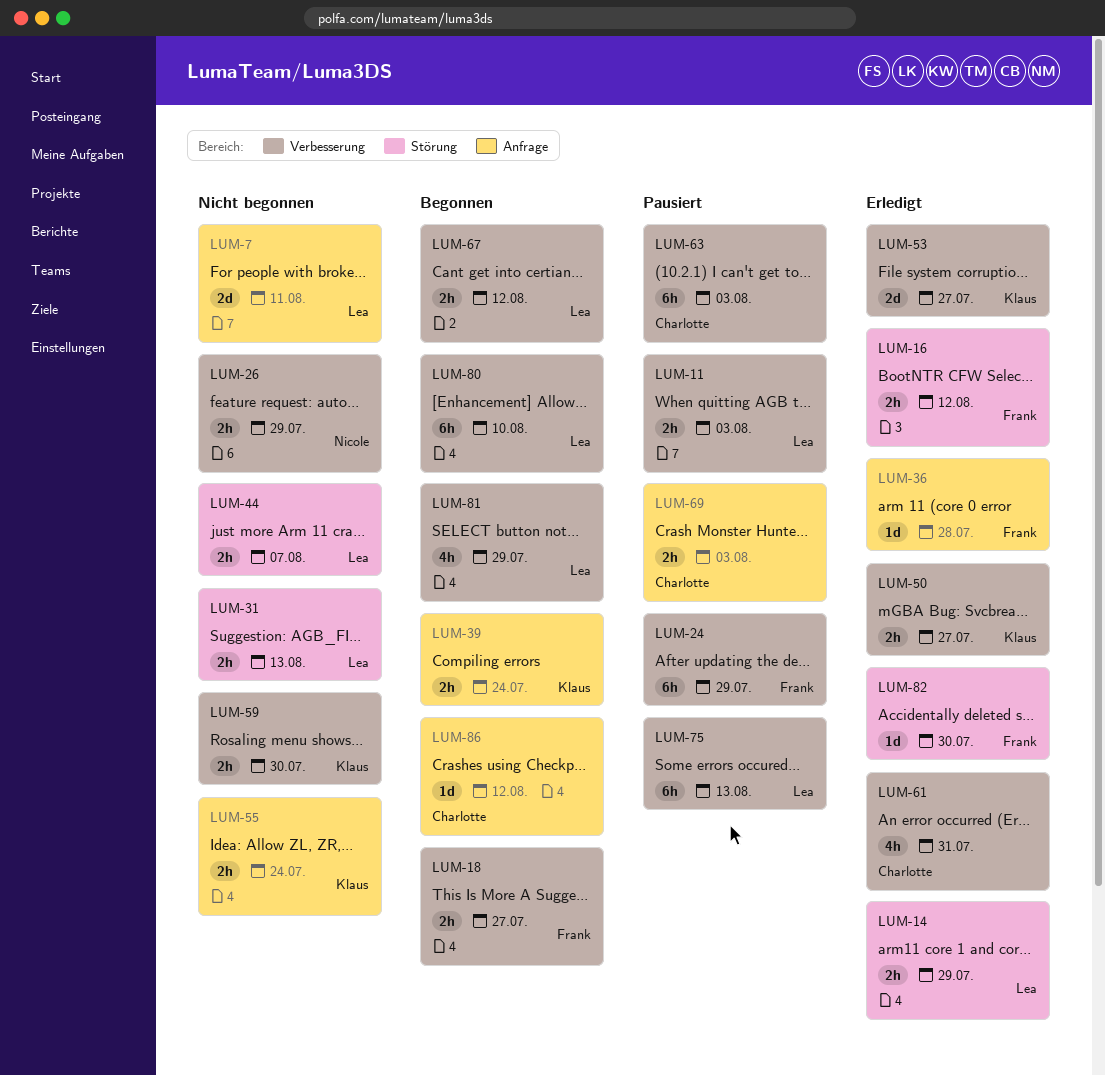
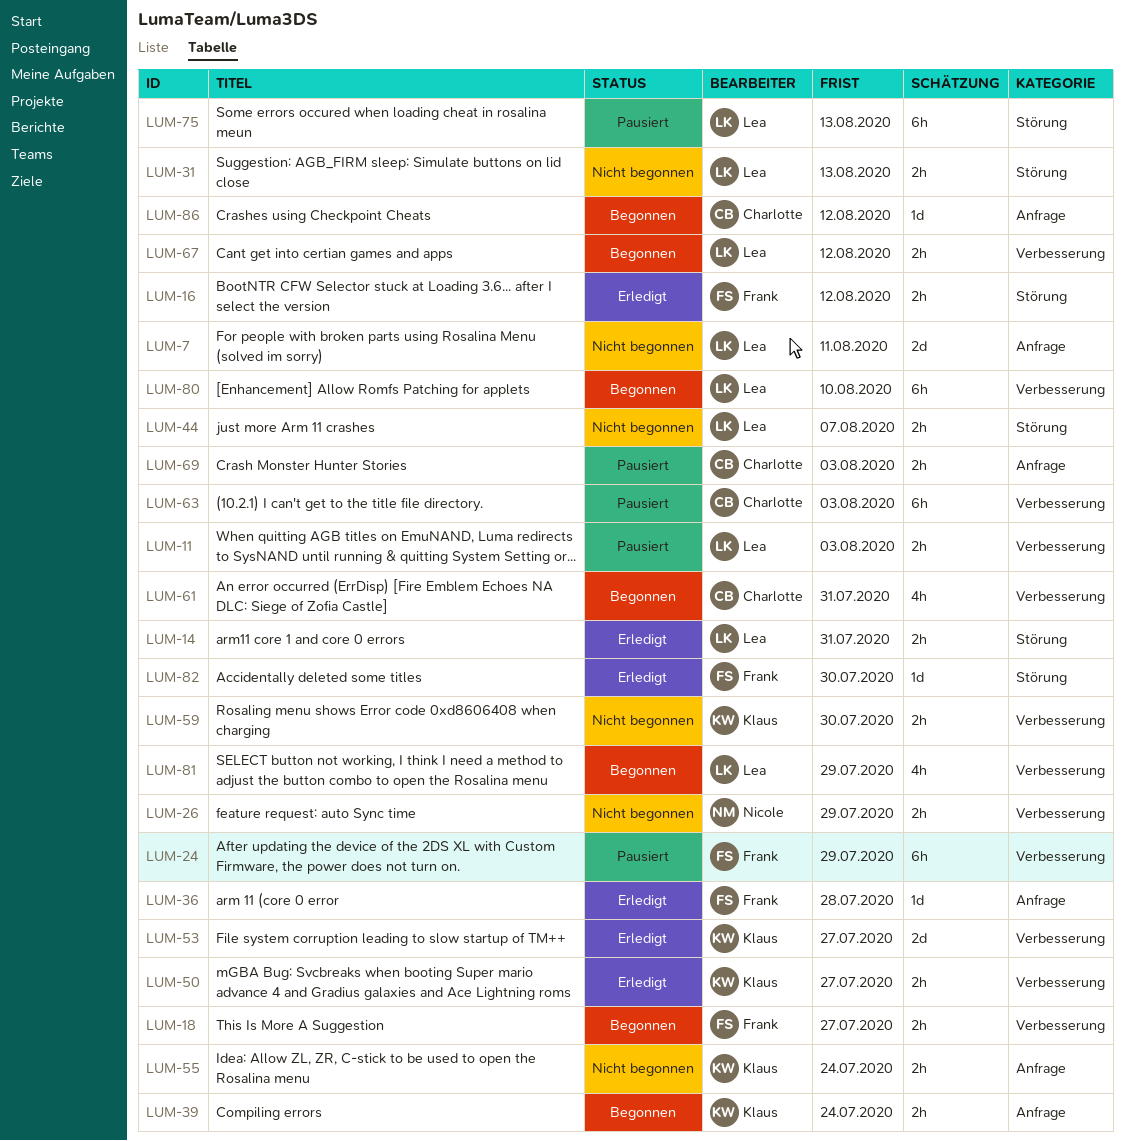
LUM-14, due: Jul 29 -> Jul 31
LUM-61, status: Erledigt -> Begonnen
LUM-75, label: Verbesserung -> Störung

